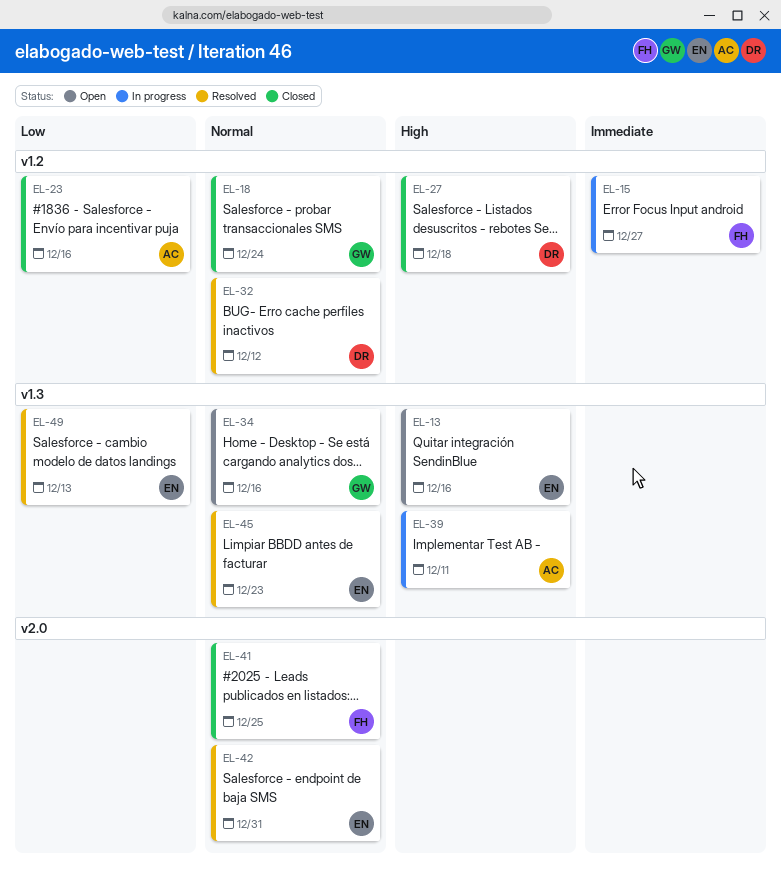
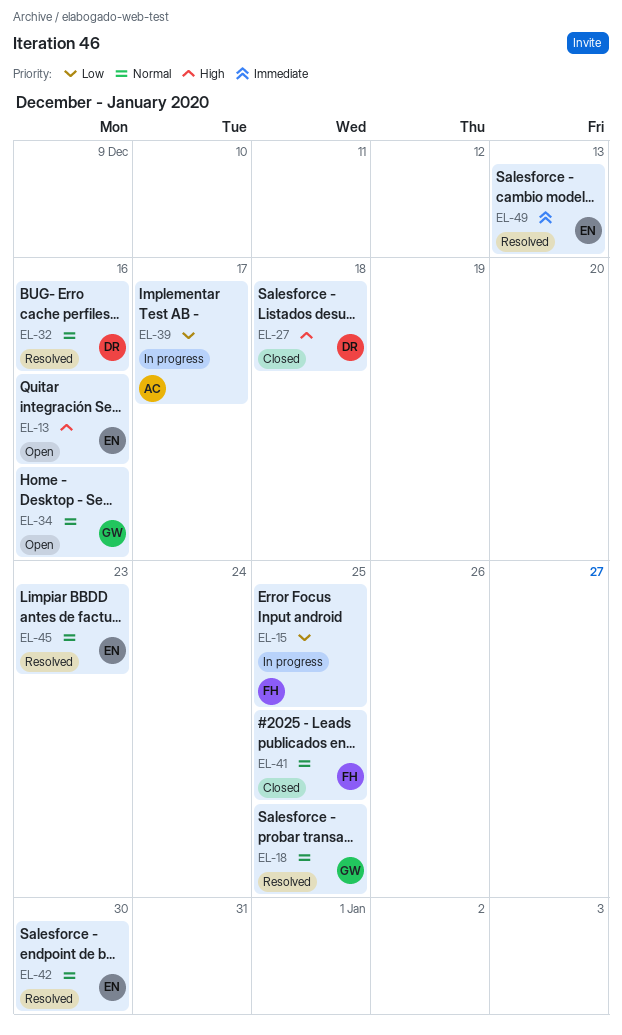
EL-15, priority: Immediate -> Low
EL-15, due: Dec 27 -> Dec 25
EL-18, status: Closed -> Resolved
EL-18, due: Dec 24 -> Dec 25
EL-23: present -> none
EL-32, due: Dec 12 -> Dec 16
EL-39, priority: High -> Low
EL-39, due: Dec 11 -> Dec 17
EL-42, due: Dec 31 -> Dec 30
EL-49, priority: Low -> Immediate

